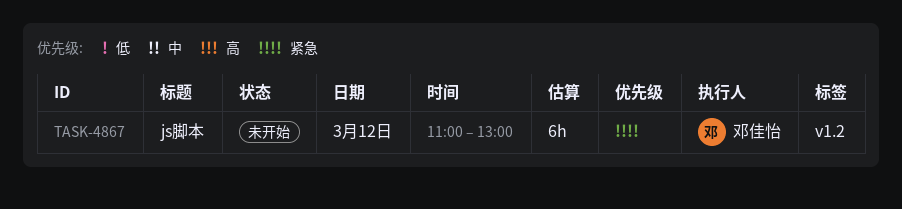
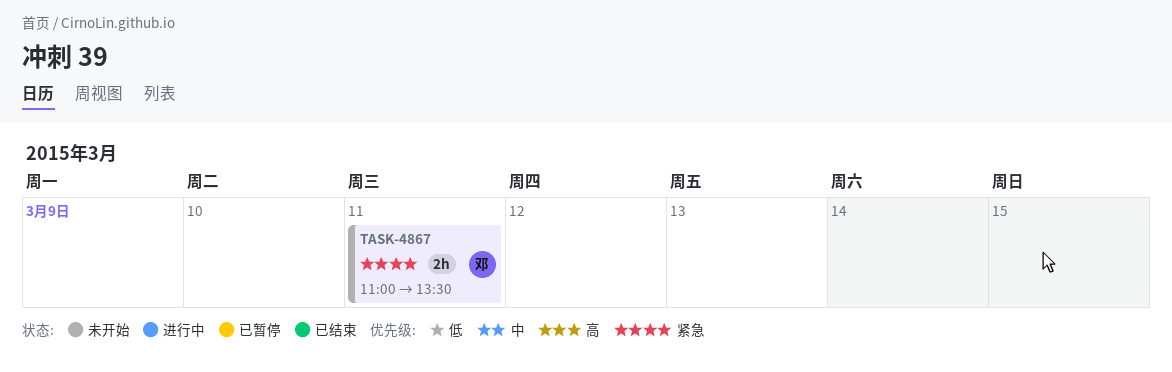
TASK-4867, estimate: 6h -> 2h
TASK-4867, day: Mar 12 -> Mar 11
TASK-4867, ends: 13:00 -> 13:30

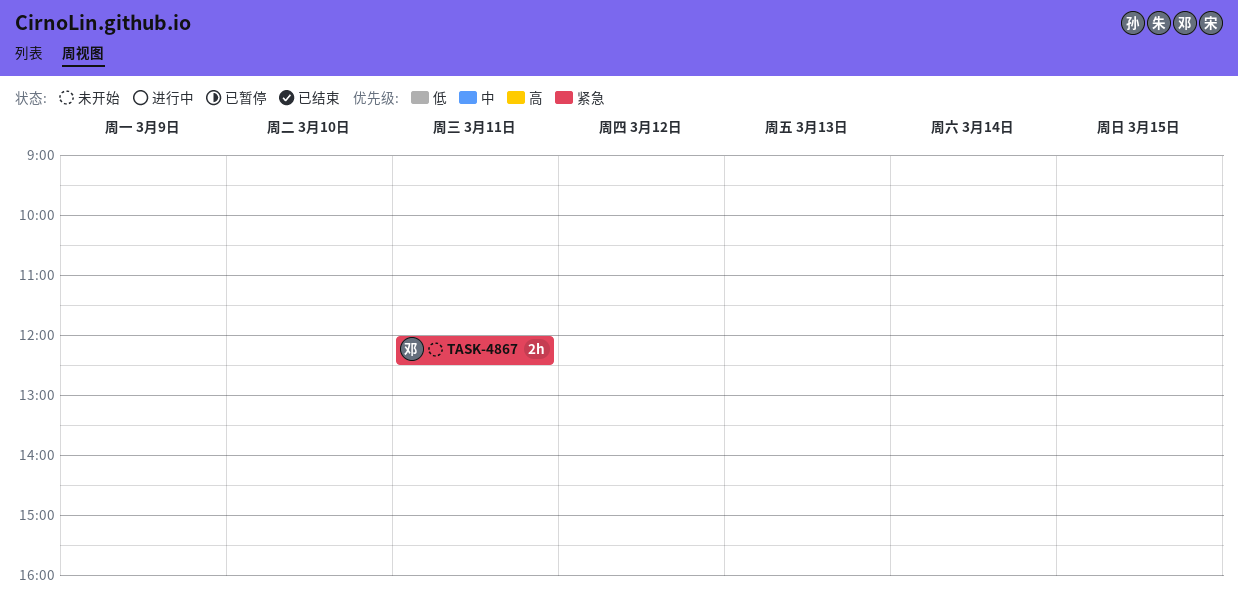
TASK-4867, begins: 11:00 -> 12:00
TASK-4867, ends: 13:30 -> 12:30

